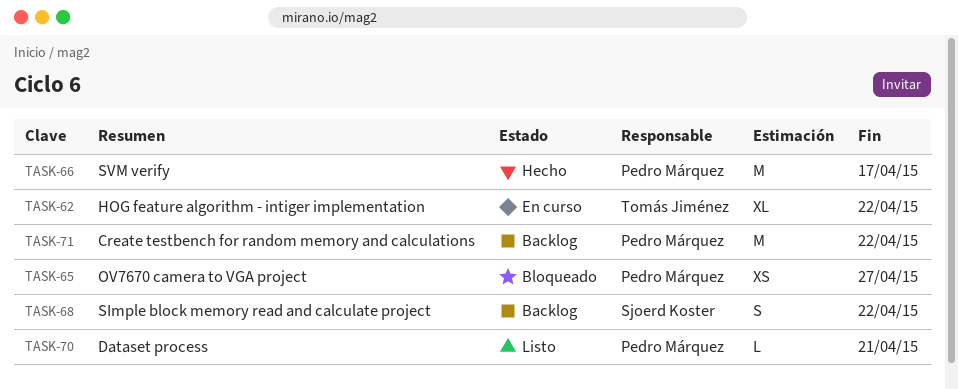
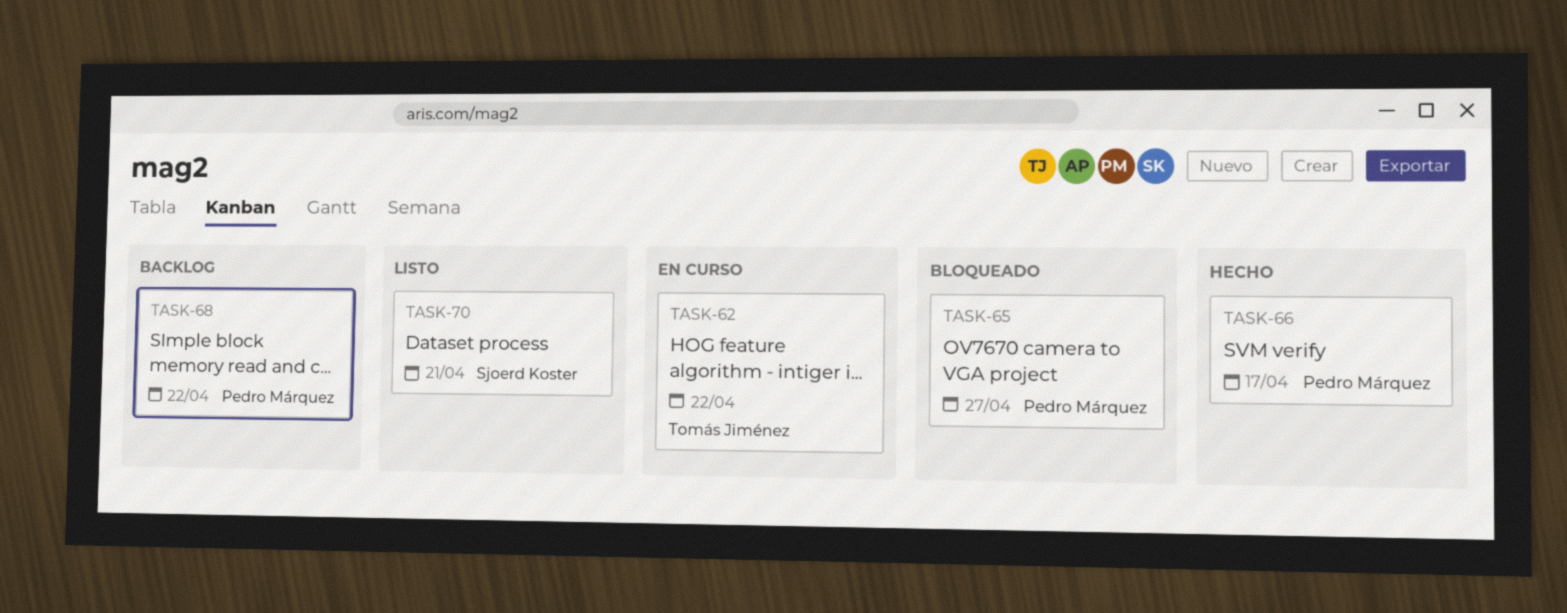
TASK-68, owner: Sjoerd Koster -> Pedro Márquez
TASK-70, owner: Pedro Márquez -> Sjoerd Koster
TASK-71: present -> none

